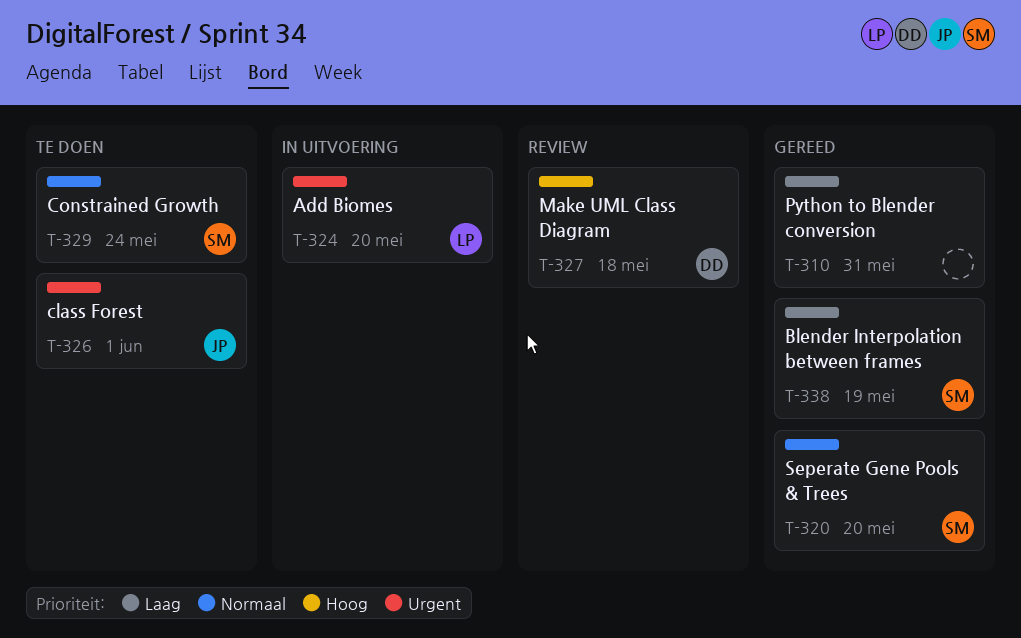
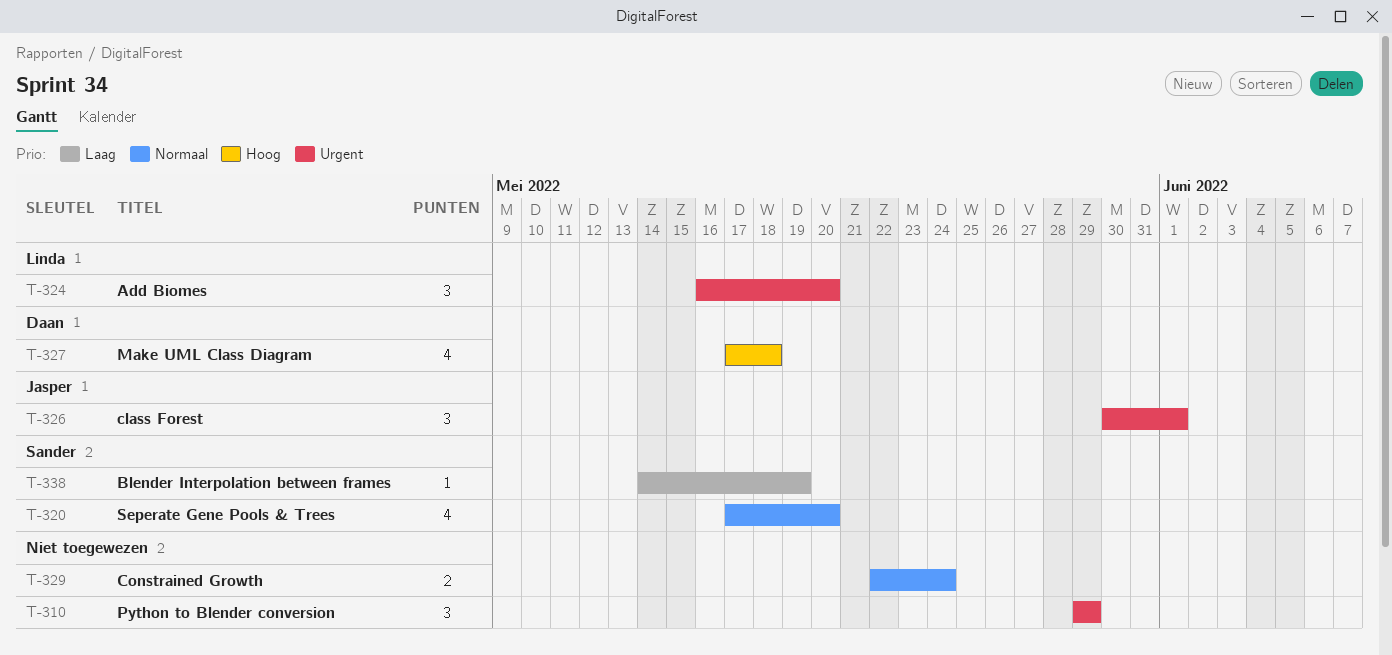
T-310, priority: Laag -> Urgent
T-310, due: May 31 -> May 29
T-329, owner: Sander -> none

